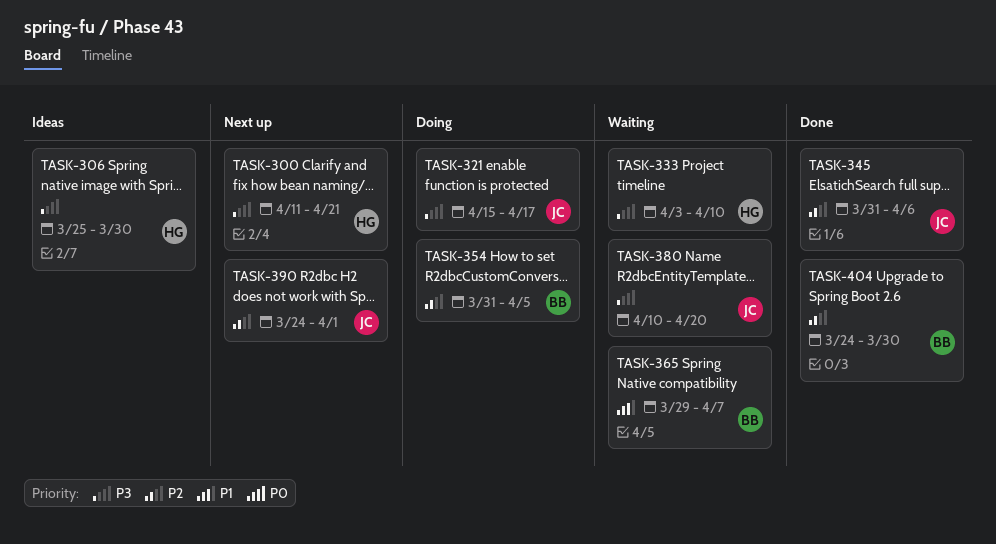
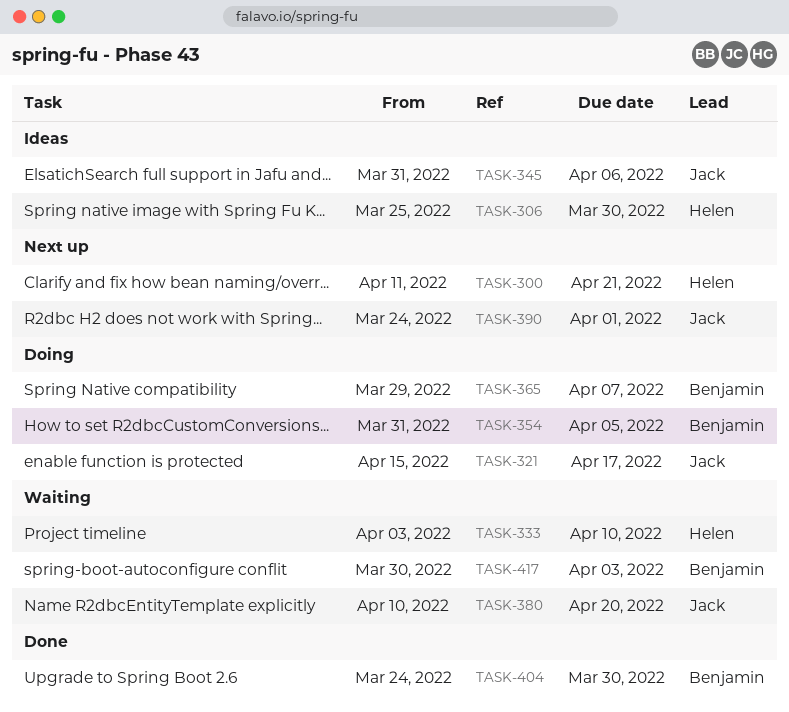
TASK-345, status: Done -> Ideas
TASK-365, status: Waiting -> Doing
TASK-417: none -> present

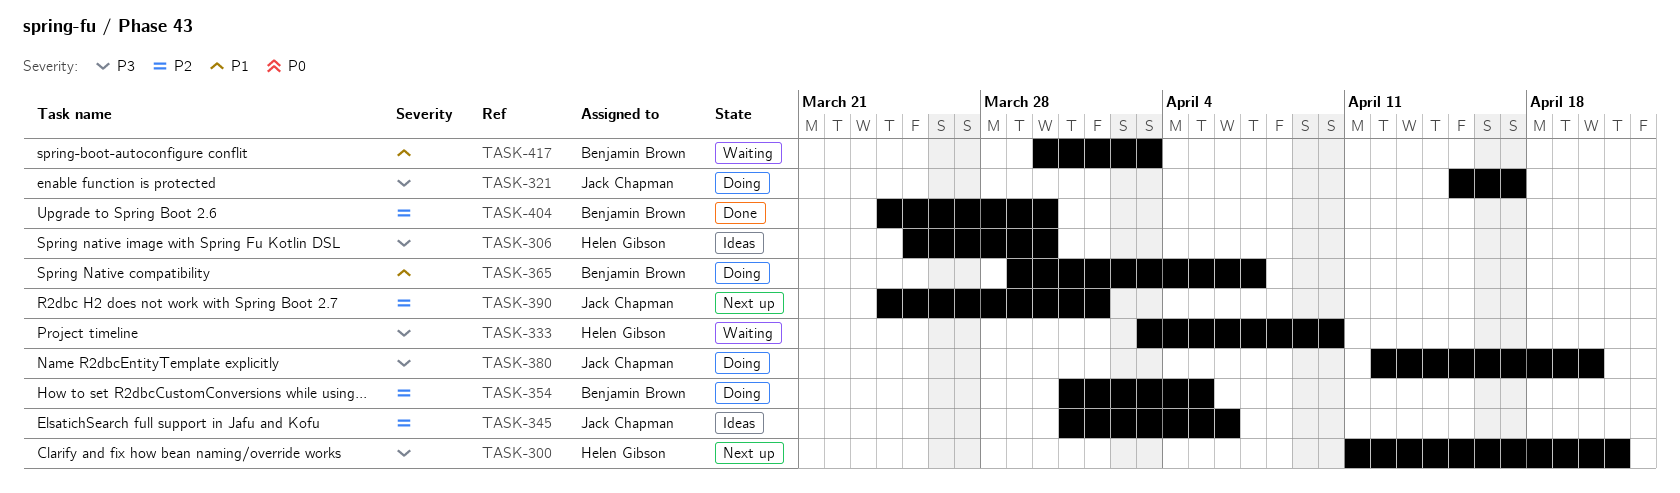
TASK-380, status: Waiting -> Doing
TASK-380, start: Apr 10 -> Apr 12

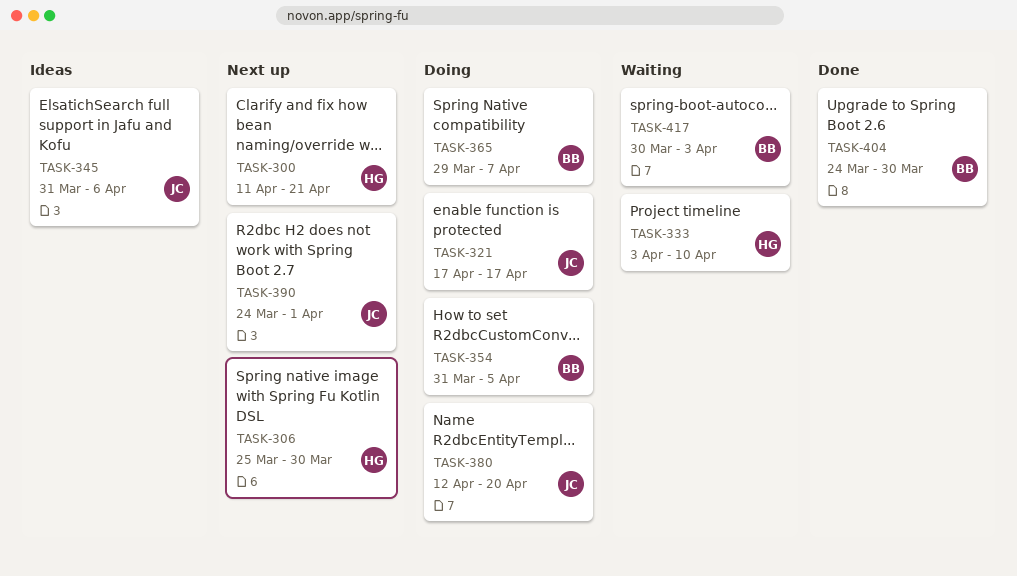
TASK-306, status: Ideas -> Next up
TASK-321, start: Apr 15 -> Apr 17

